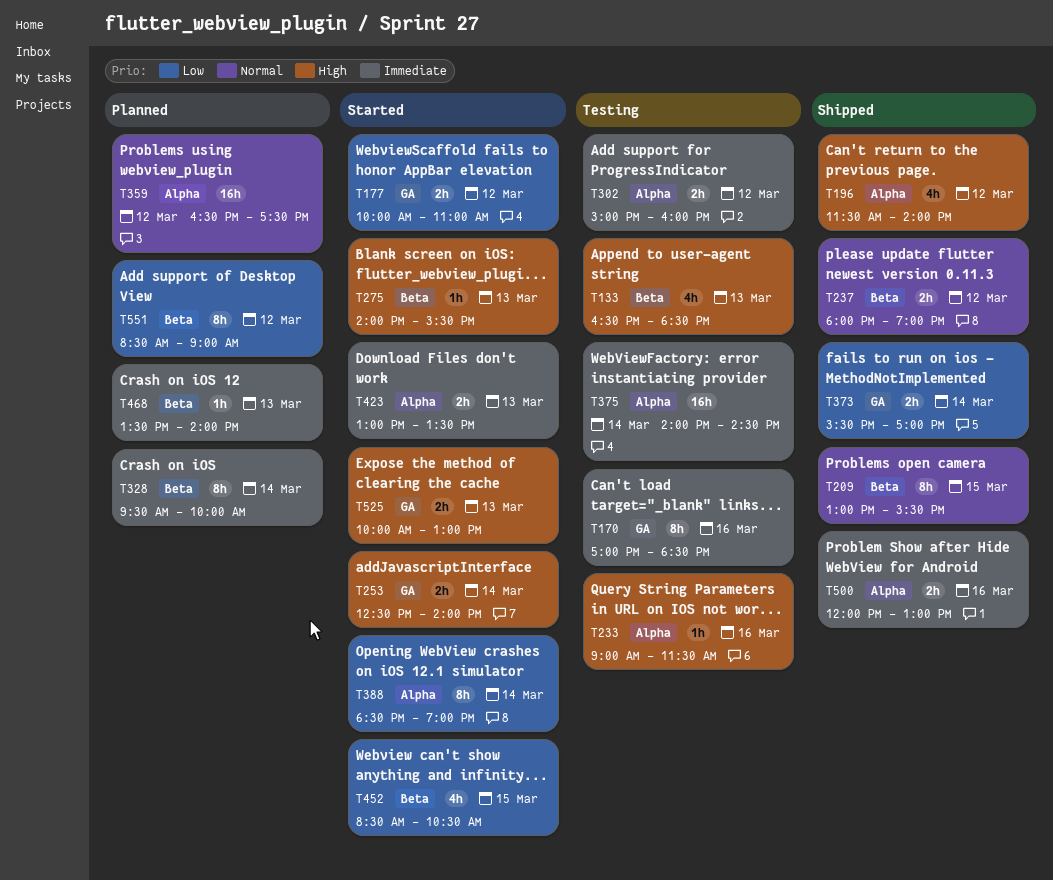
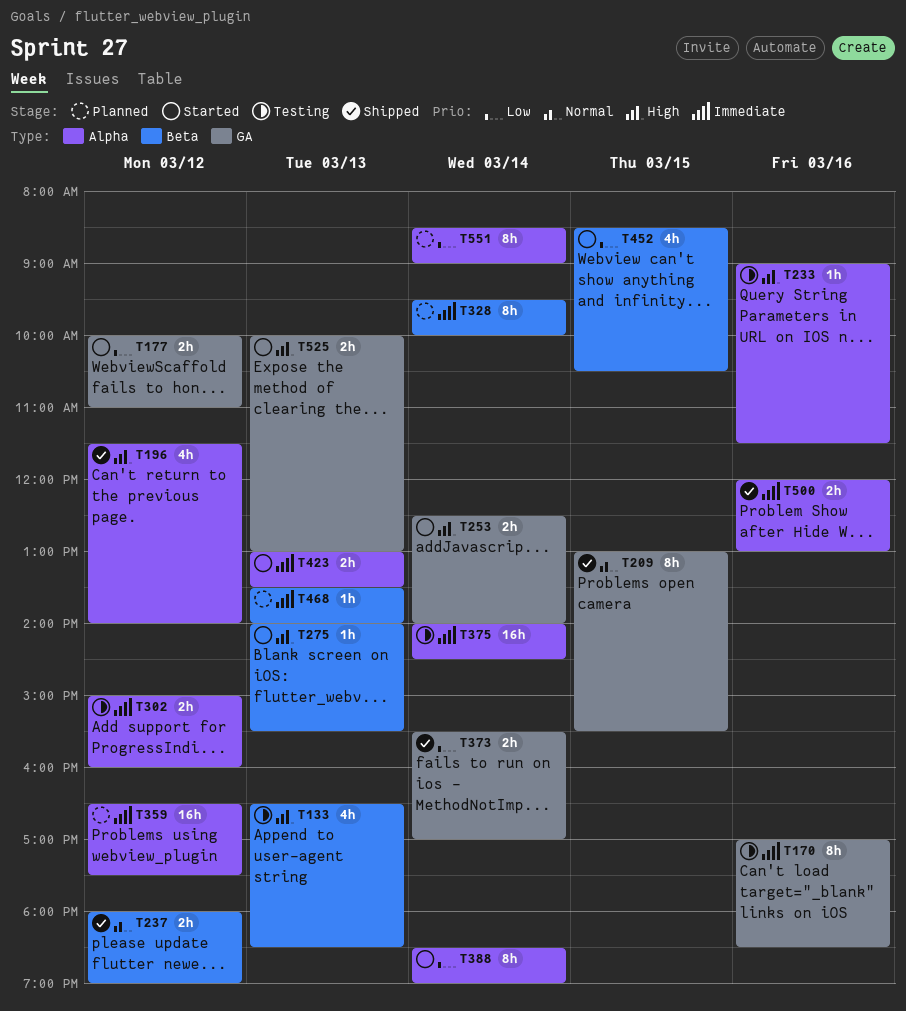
T209, label: Beta -> GA
T359, priority: Normal -> Immediate
T551, label: Beta -> Alpha
T551, day: Mar 12 -> Mar 14

